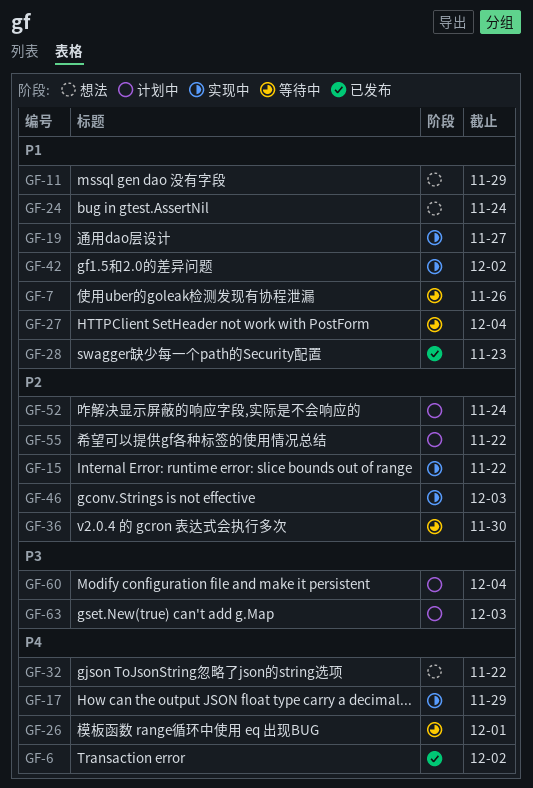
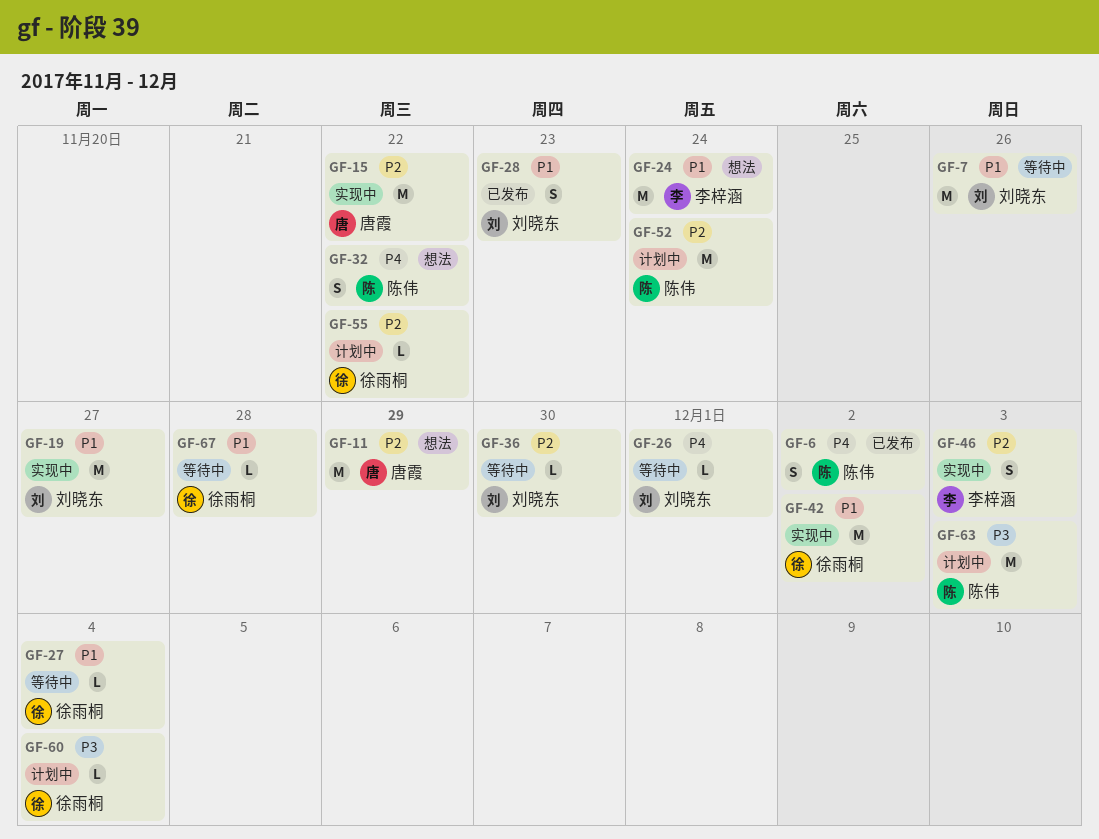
GF-11, priority: P1 -> P2
GF-17: present -> none
GF-67: none -> present

